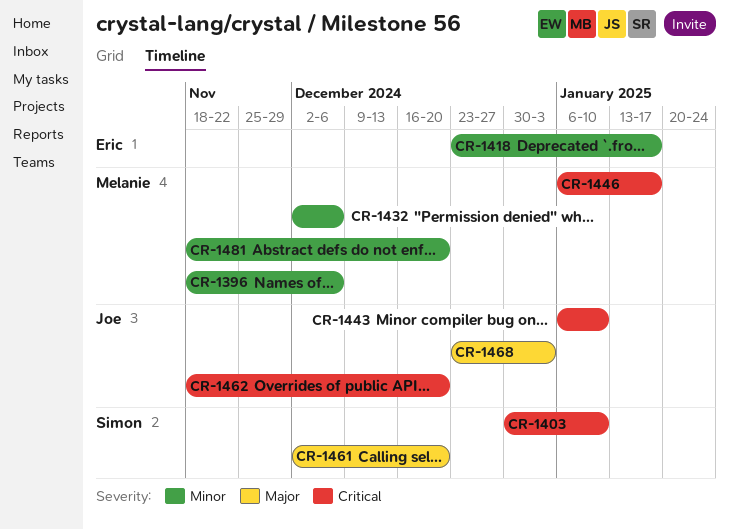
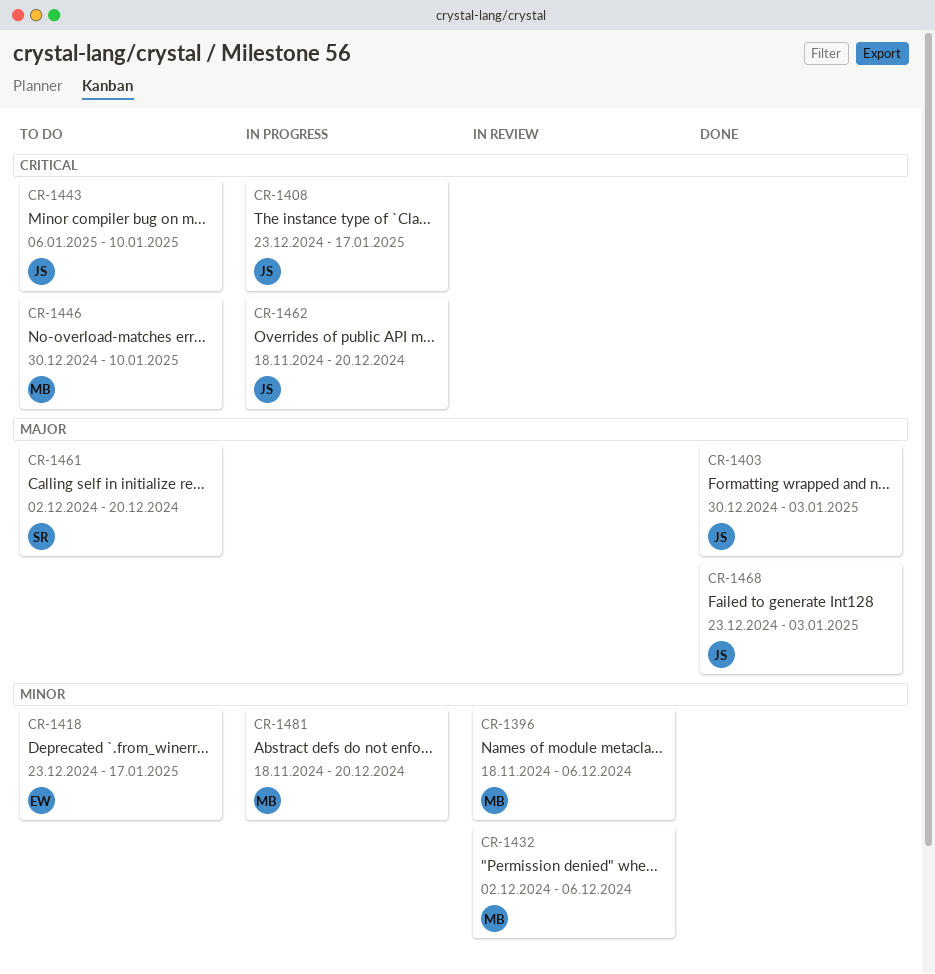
CR-1403, owner: Simon -> Joe
CR-1403, priority: Critical -> Major
CR-1403, due: Jan 10 -> Jan 3
CR-1408: none -> present
CR-1446, start: Jan 6 -> Dec 30
CR-1446, due: Jan 17 -> Jan 10

